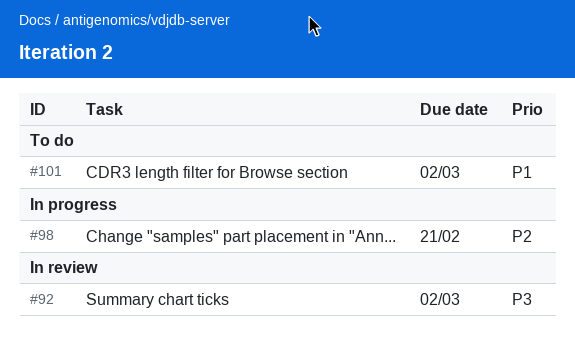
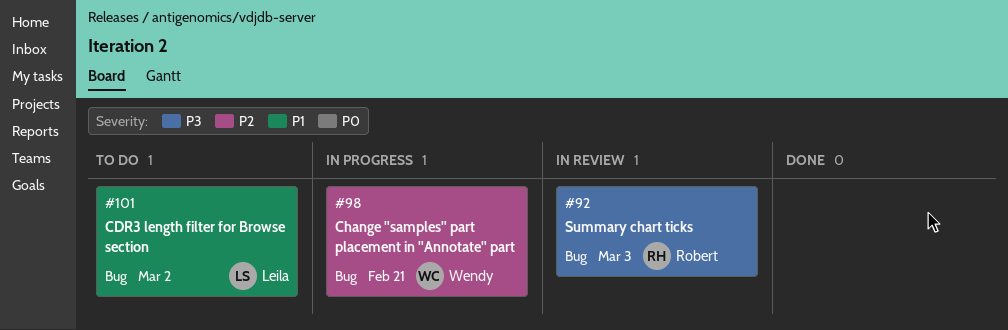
#92, due: Mar 2 -> Mar 3

